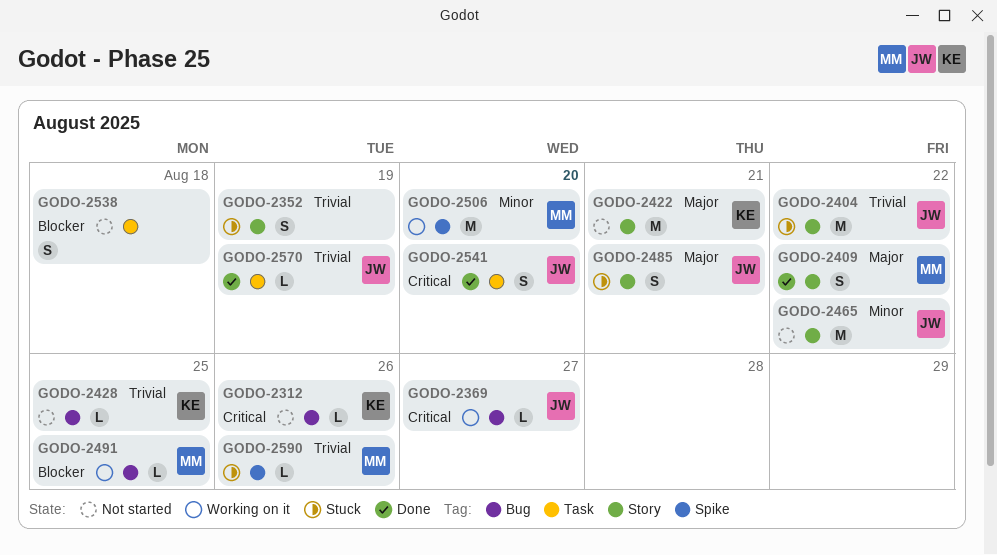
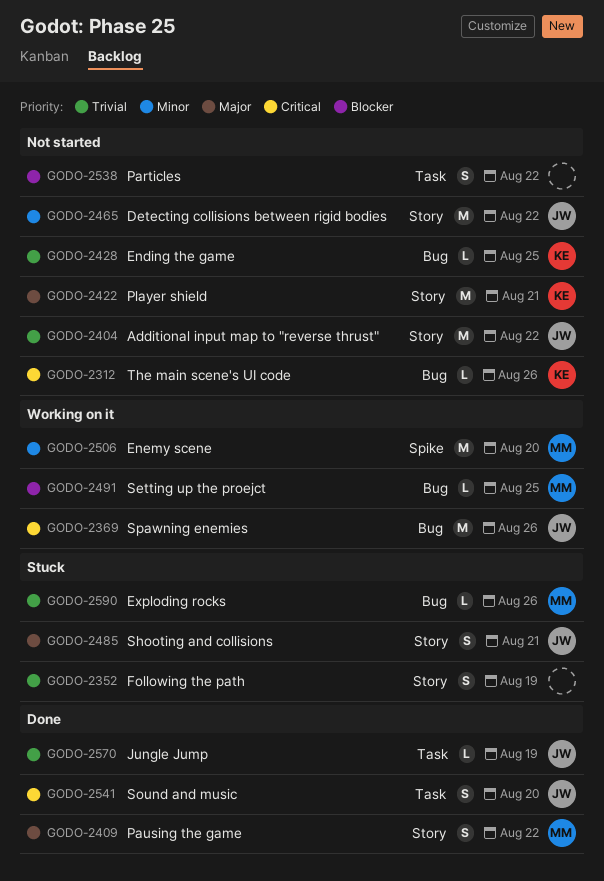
GODO-2369, estimate: L -> M
GODO-2369, due: Aug 27 -> Aug 26
GODO-2404, status: Stuck -> Not started
GODO-2538, due: Aug 18 -> Aug 22
GODO-2590, label: Spike -> Bug

